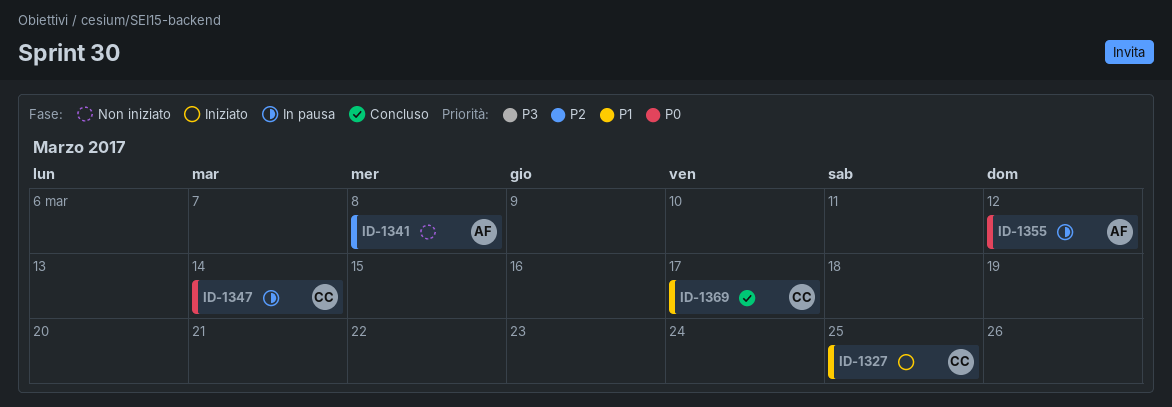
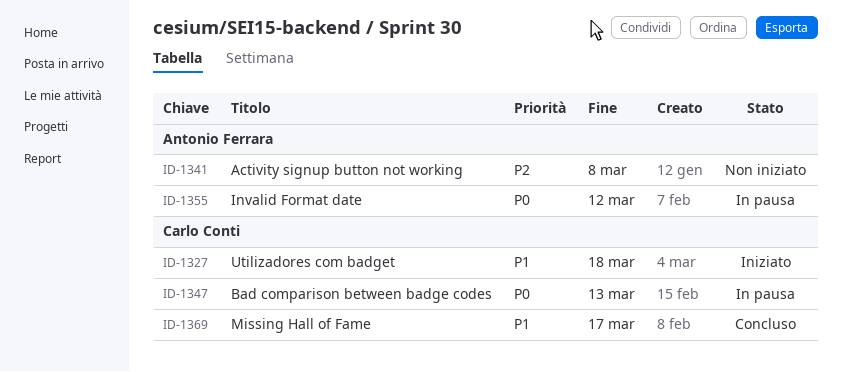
ID-1327, due: Mar 25 -> Mar 18
ID-1347, due: Mar 14 -> Mar 13

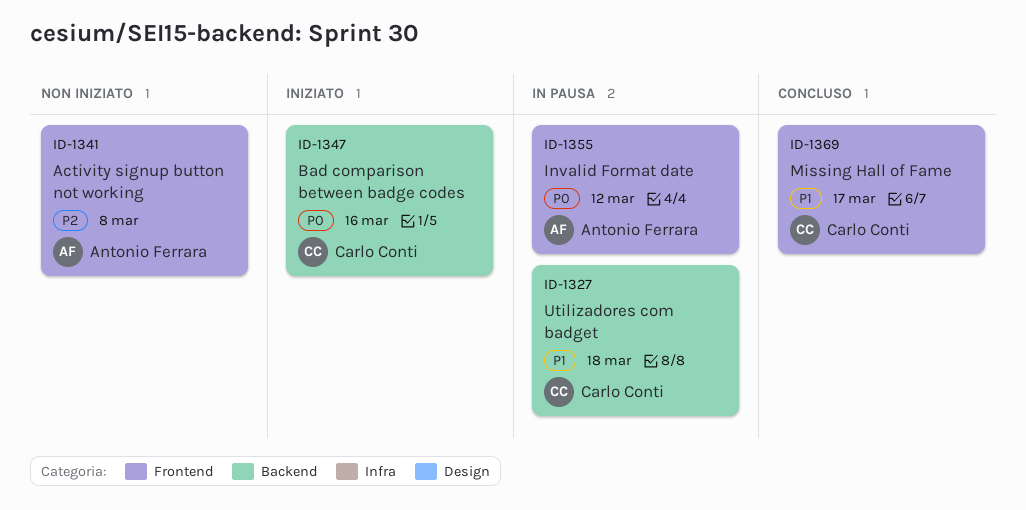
ID-1327, status: Iniziato -> In pausa
ID-1347, status: In pausa -> Iniziato
ID-1347, due: Mar 13 -> Mar 16

